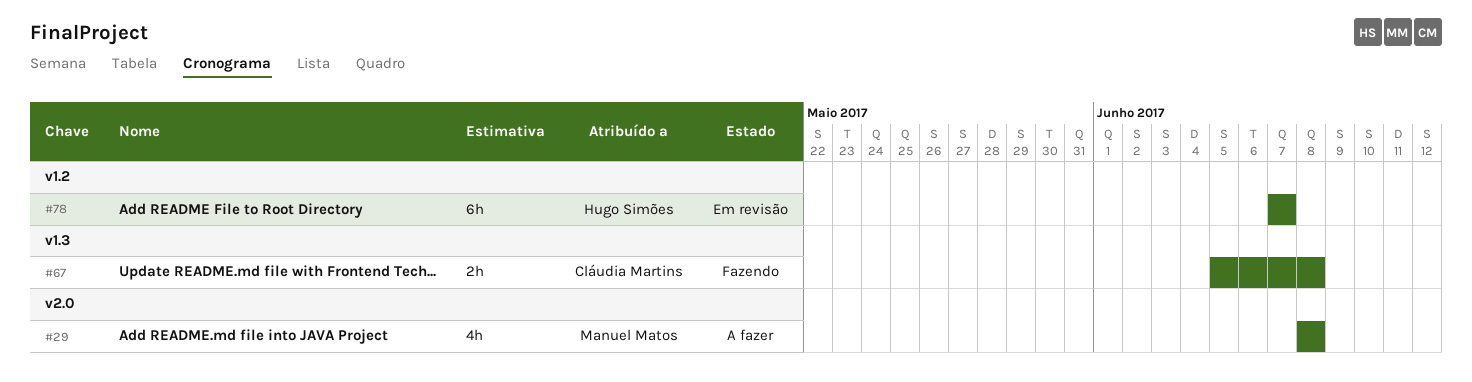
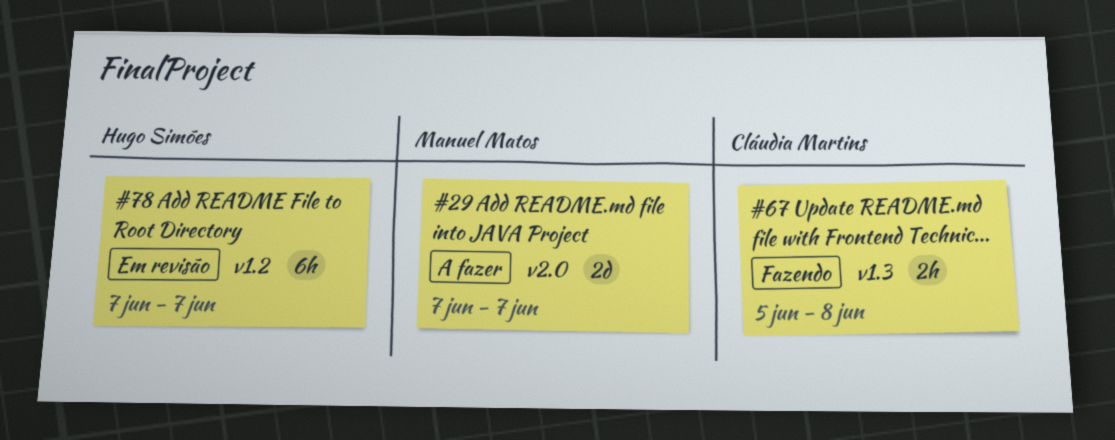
#29, estimate: 4h -> 2d
#29, start: Jun 8 -> Jun 7
#29, due: Jun 8 -> Jun 7

